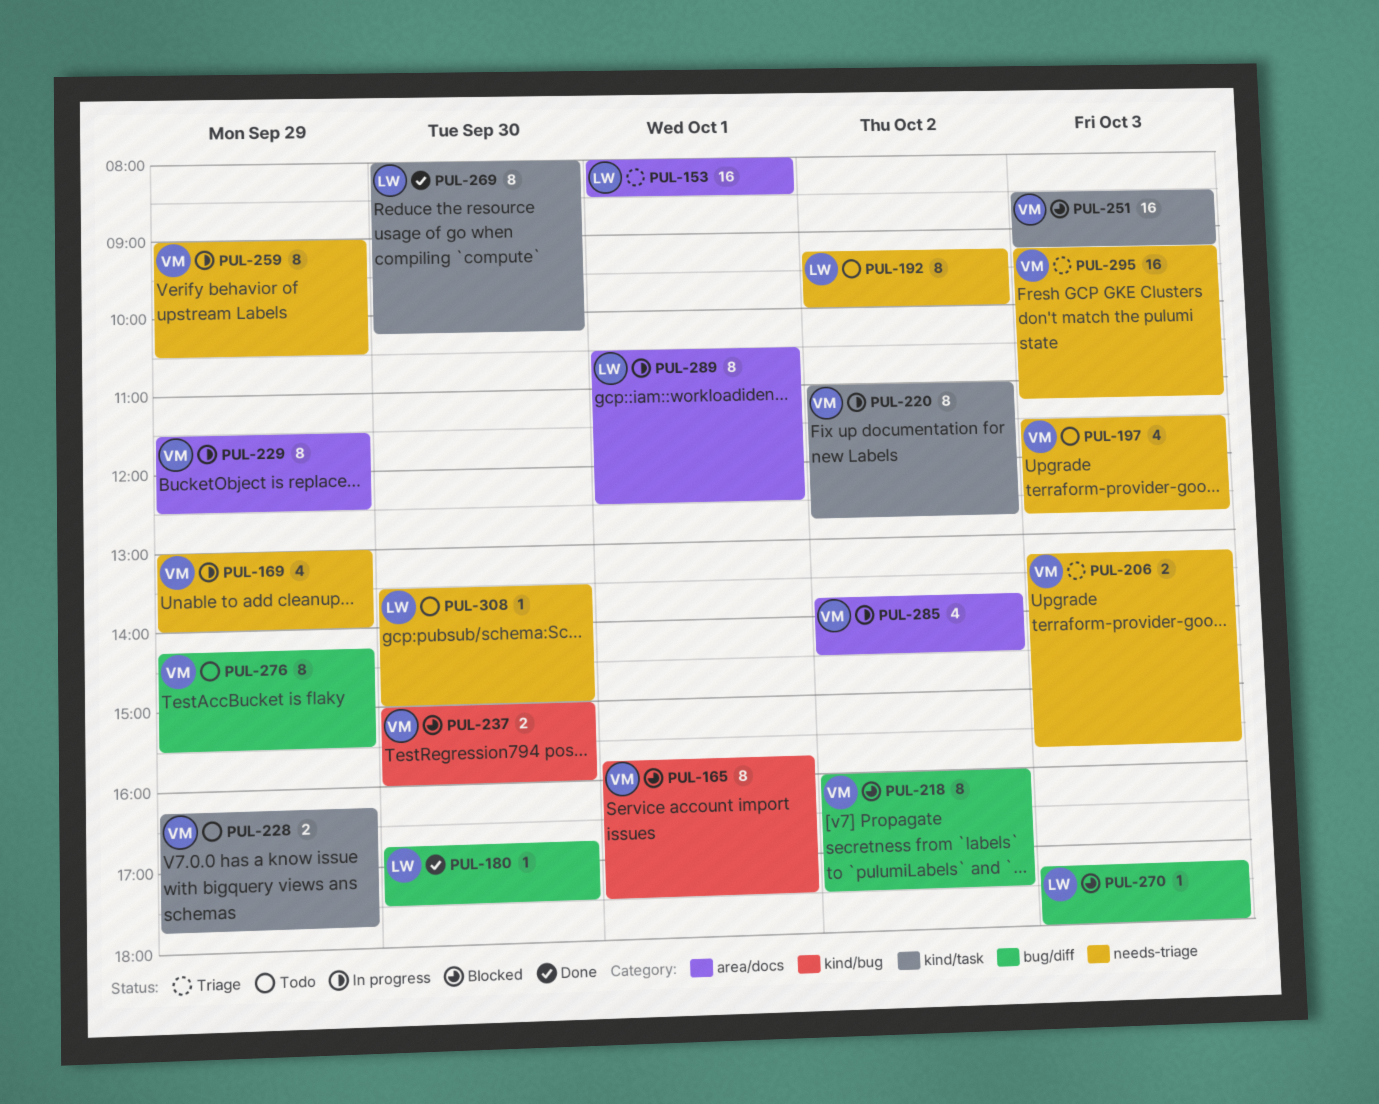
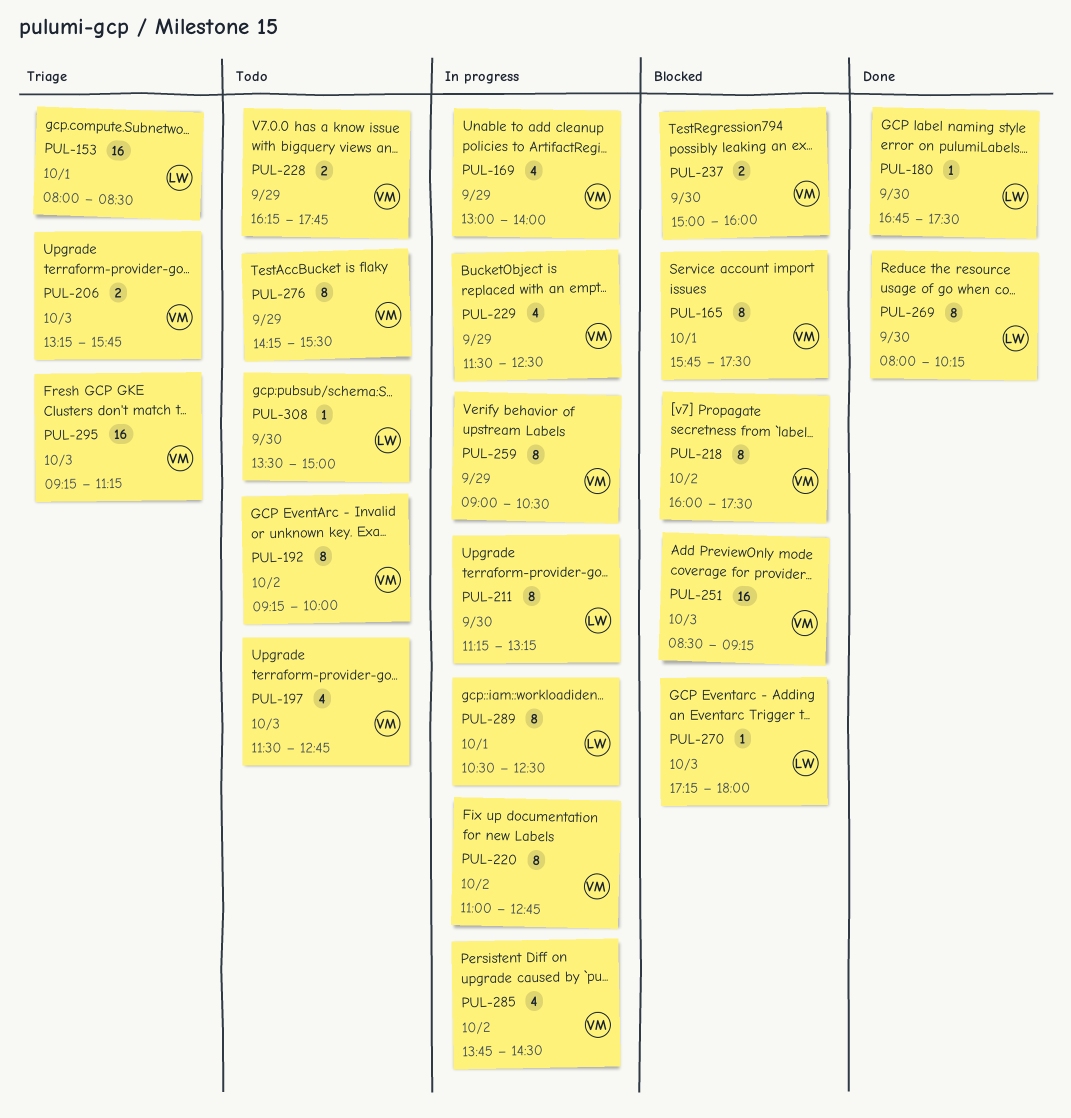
PUL-192, owner: LW -> VM
PUL-211: none -> present
PUL-229, estimate: 8 -> 4

